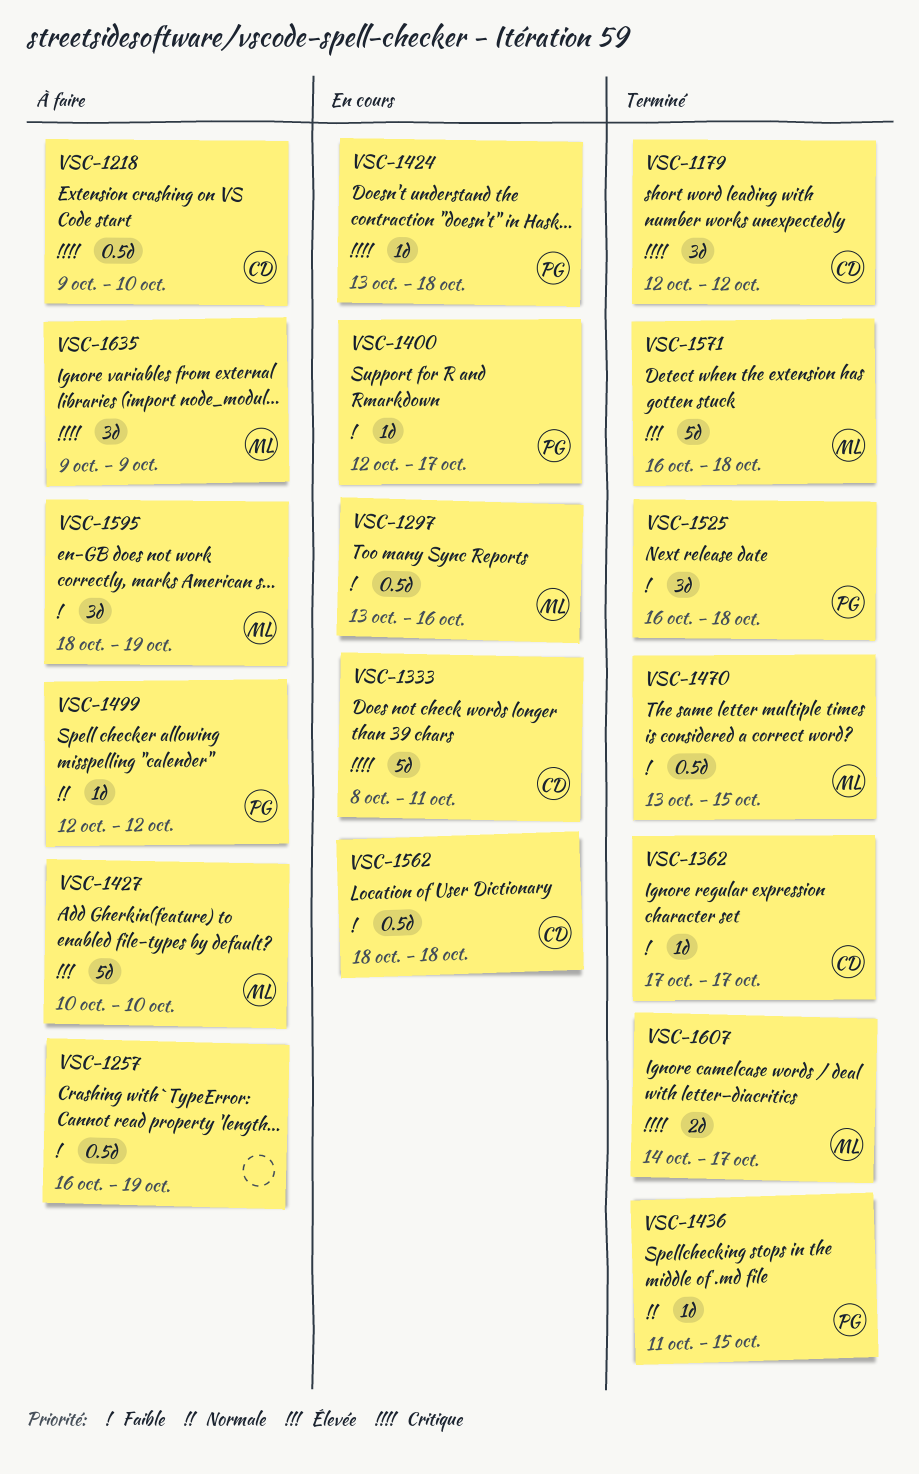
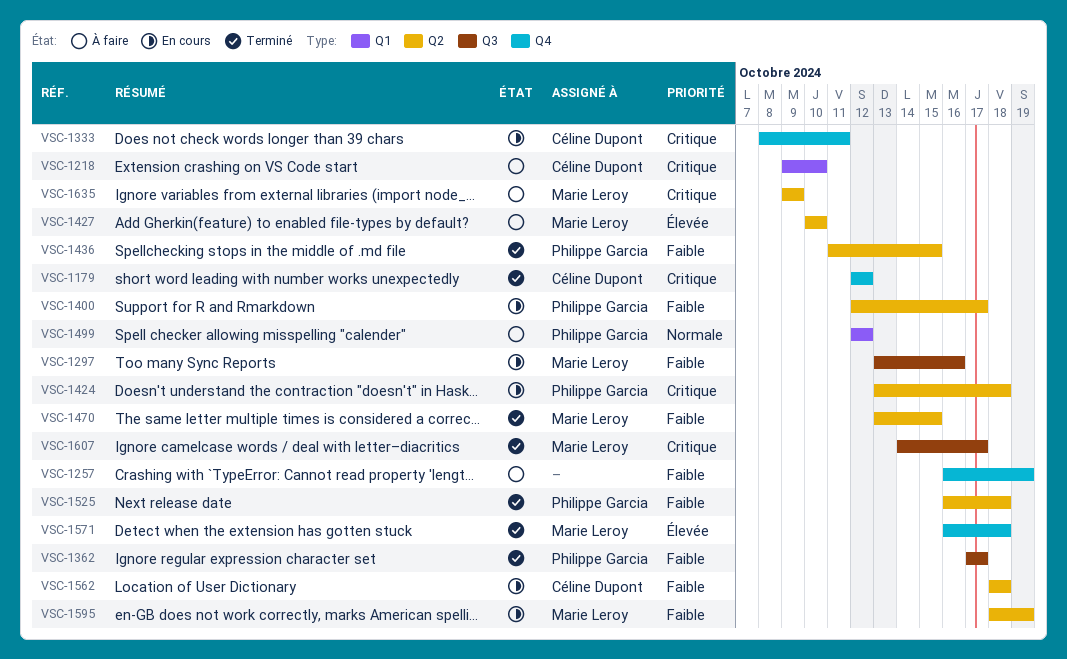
VSC-1362, owner: Céline Dupont -> Philippe Garcia
VSC-1436, priority: Normale -> Faible
VSC-1595, status: À faire -> En cours

